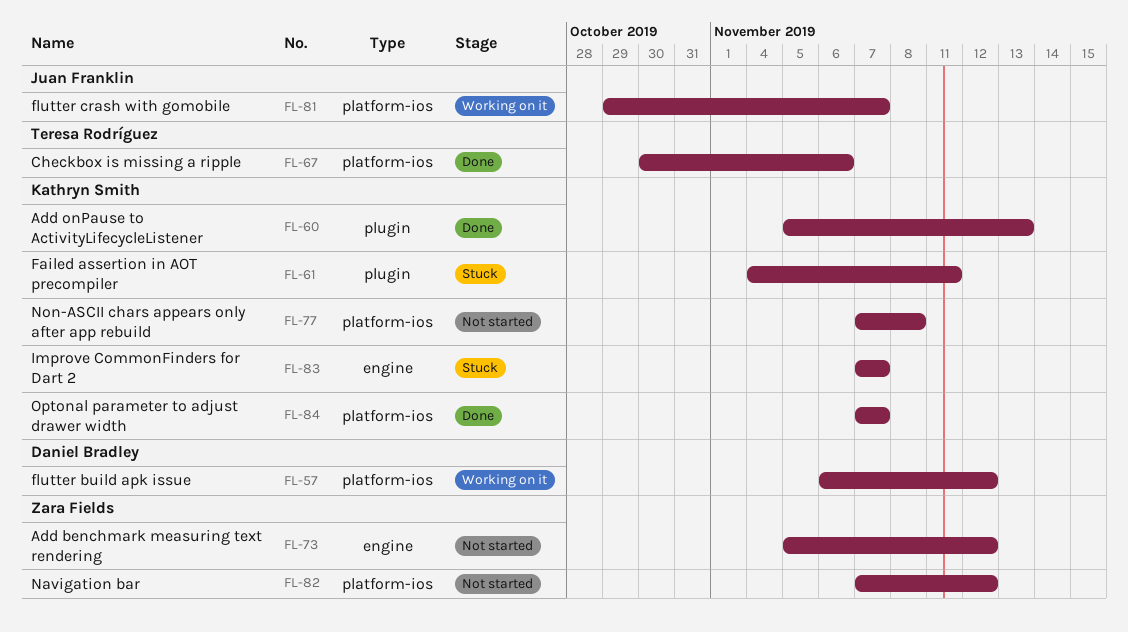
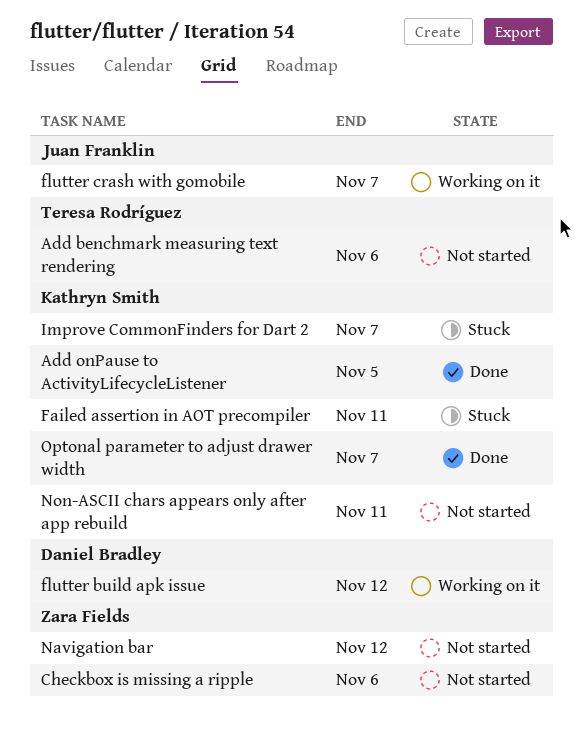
Add benchmark measuring text rendering, owner: Zara Fields -> Teresa Rodríguez
Add benchmark measuring text rendering, due: Nov 12 -> Nov 6
Add onPause to ActivityLifecycleListener, due: Nov 13 -> Nov 5
Checkbox is missing a ripple, status: Done -> Not started
Checkbox is missing a ripple, owner: Teresa Rodríguez -> Zara Fields
Non-ASCII chars appears only after app rebuild, due: Nov 8 -> Nov 11

